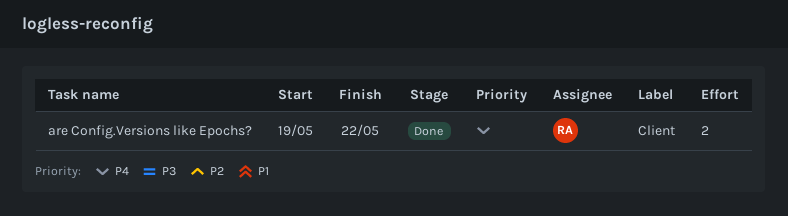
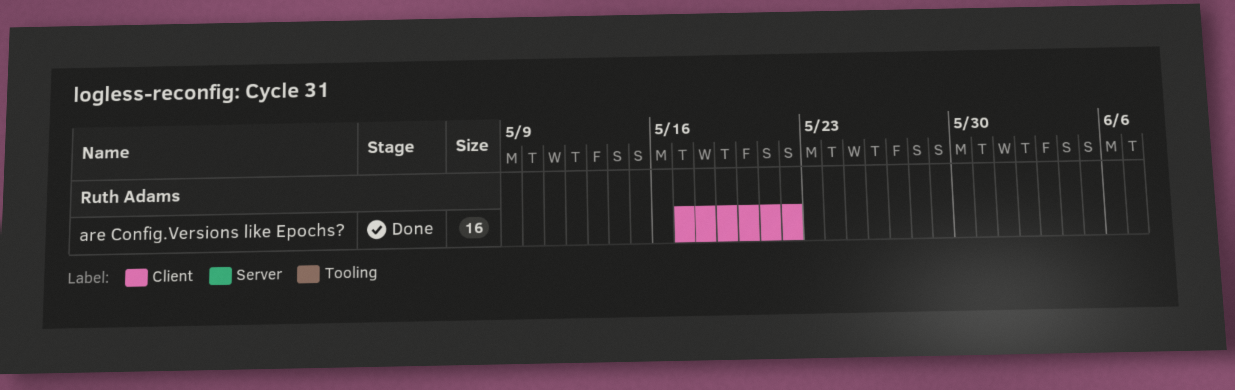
are Config.Versions like Epochs?, estimate: 2 -> 16
are Config.Versions like Epochs?, start: May 19 -> May 17

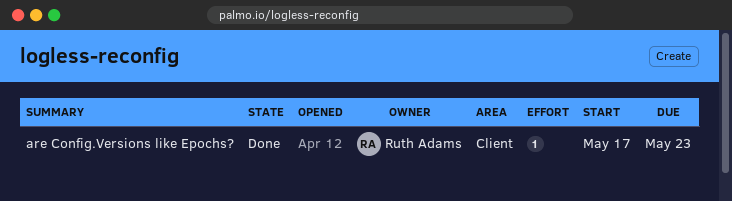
are Config.Versions like Epochs?, estimate: 16 -> 1
are Config.Versions like Epochs?, due: May 22 -> May 23

